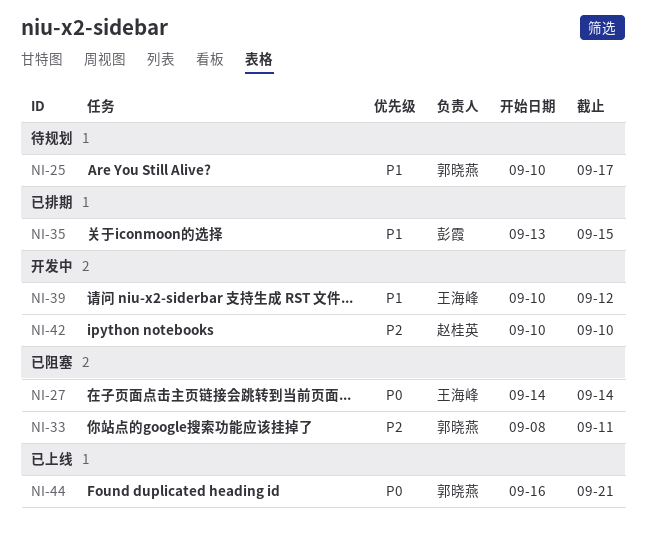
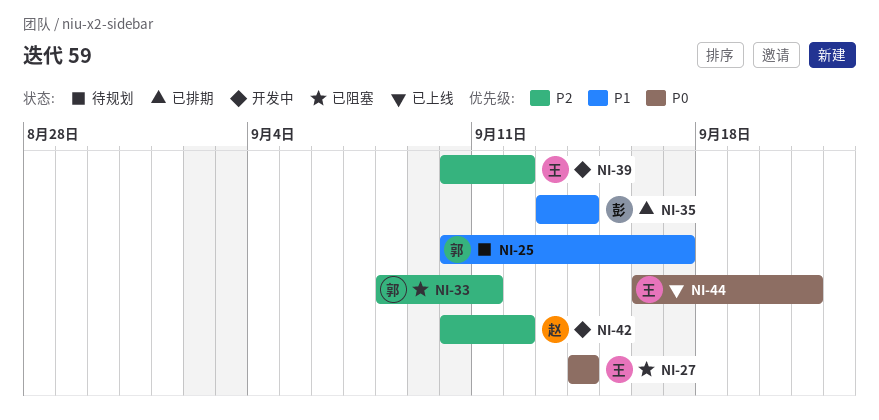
NI-35, due: Sep 15 -> Sep 14
NI-39, priority: P1 -> P2
NI-42, due: Sep 10 -> Sep 12
NI-44, owner: 郭晓燕 -> 王海峰

